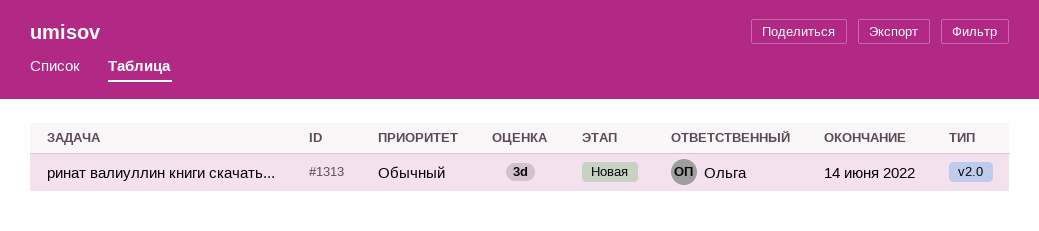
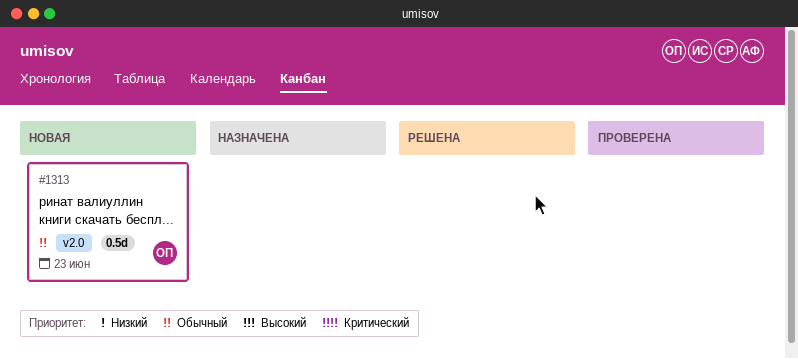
#1313, estimate: 3d -> 0.5d
#1313, due: Jun 14 -> Jun 23

